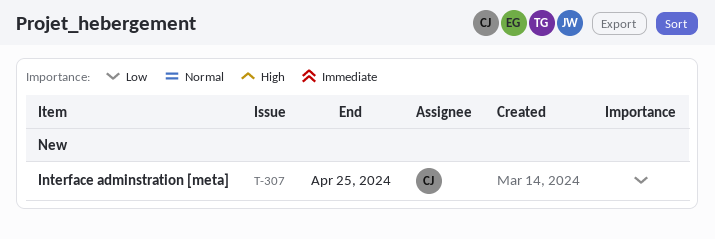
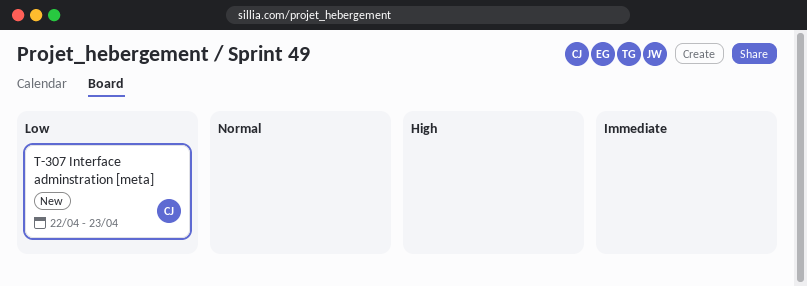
T-307, due: Apr 25 -> Apr 23

